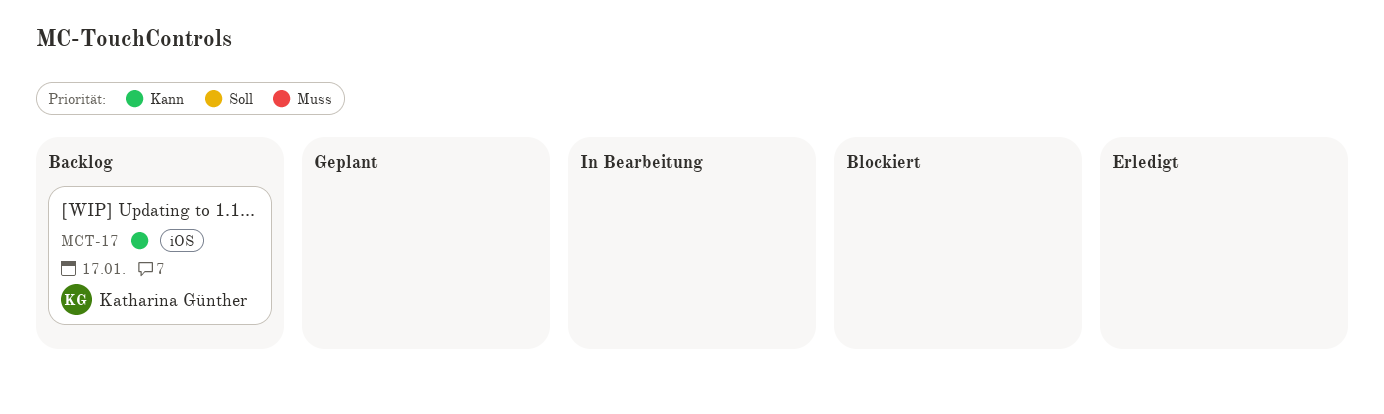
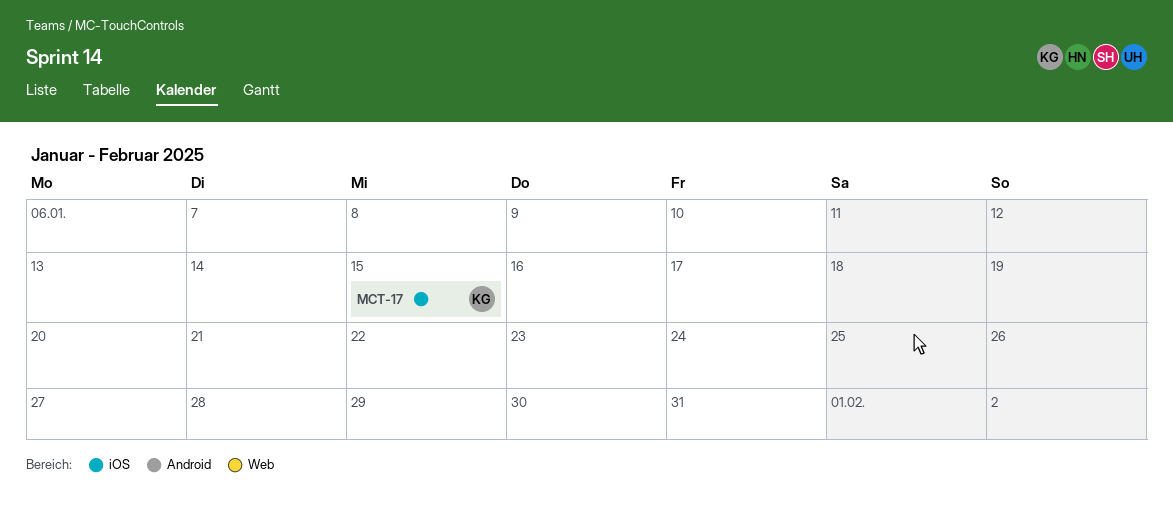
MCT-17, due: Jan 17 -> Jan 15

